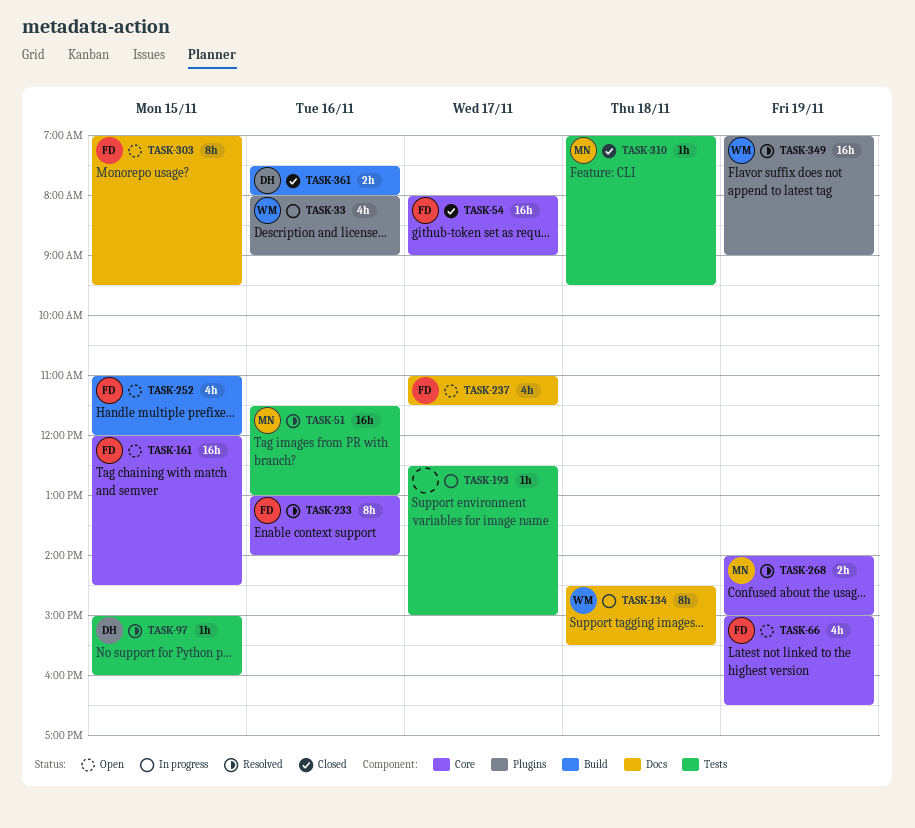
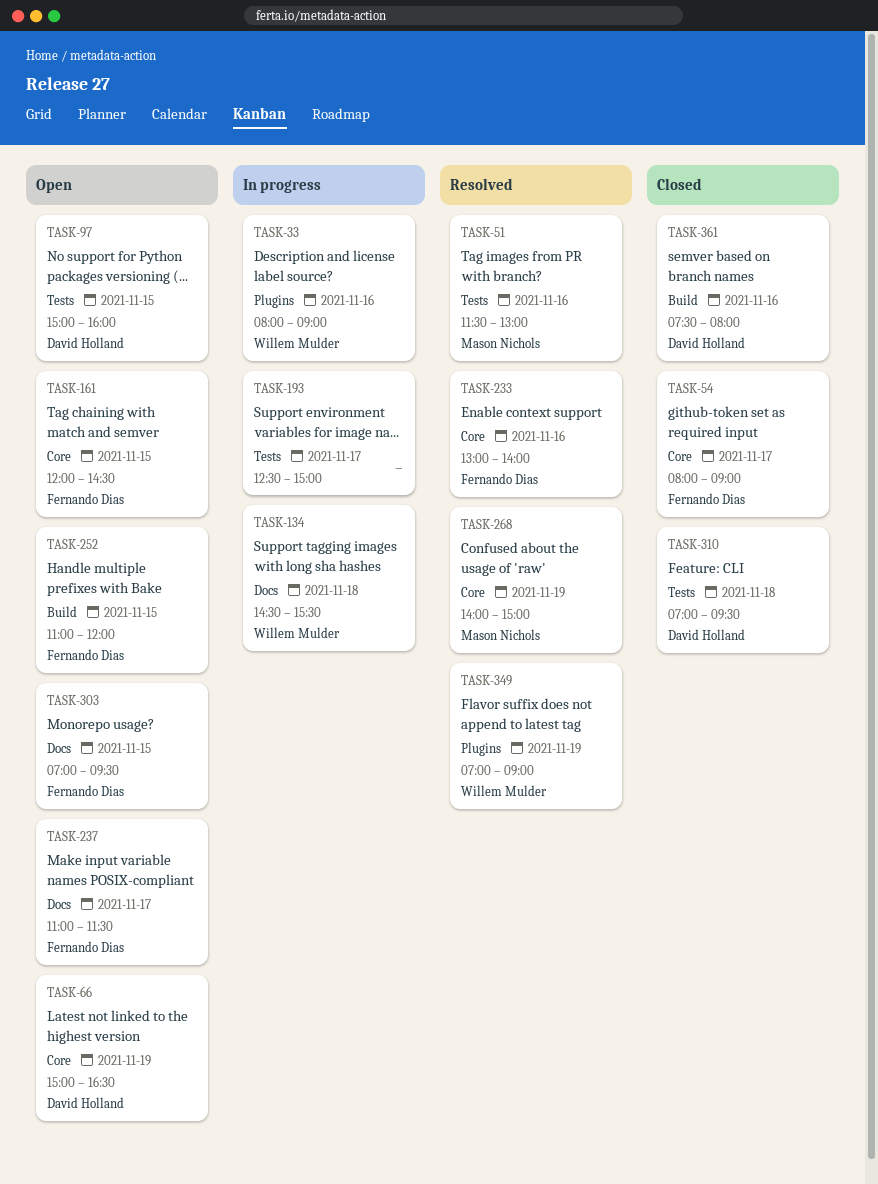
TASK-66, owner: Fernando Dias -> David Holland
TASK-97, status: Resolved -> Open
TASK-310, owner: Mason Nichols -> David Holland

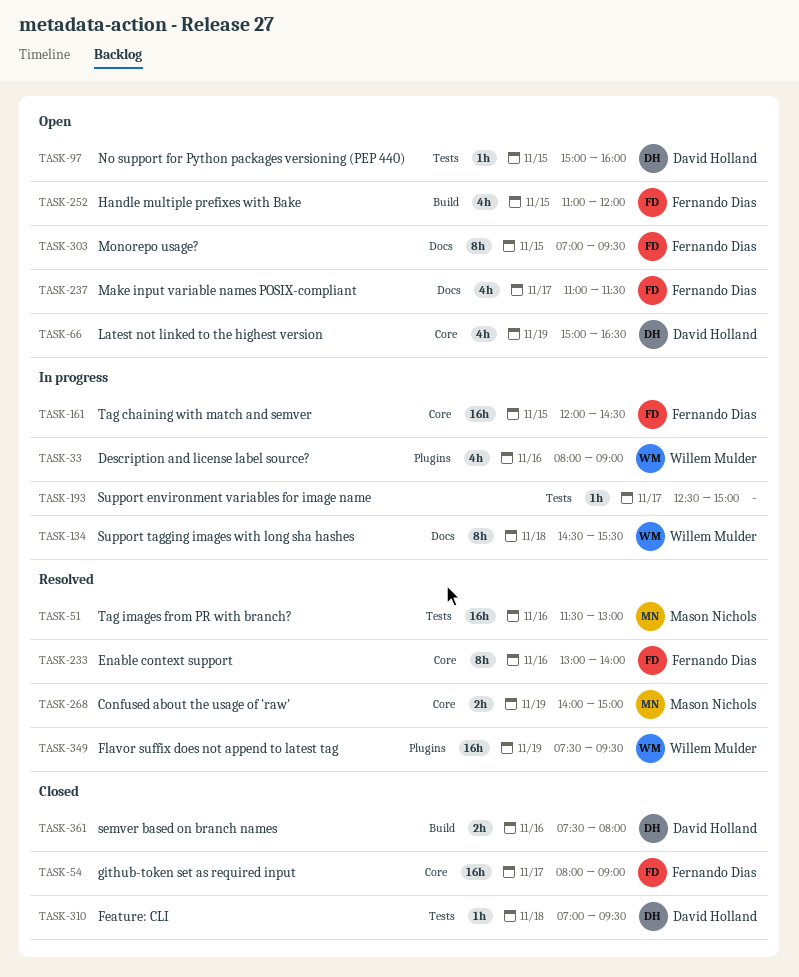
TASK-161, status: Open -> In progress
TASK-349, begins: 07:00 -> 07:30
TASK-349, ends: 09:00 -> 09:30

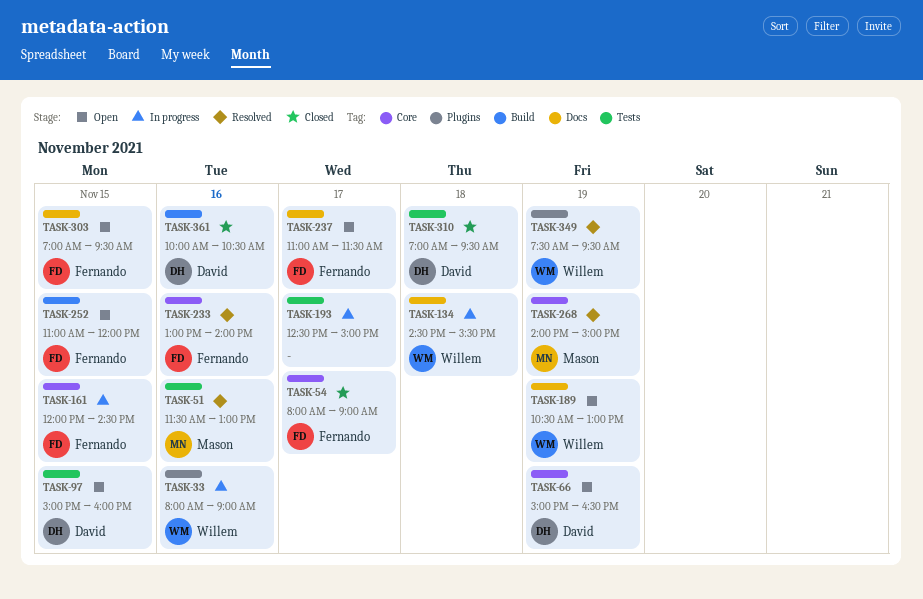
TASK-189: none -> present
TASK-361, begins: 07:30 -> 10:00
TASK-361, ends: 08:00 -> 10:30

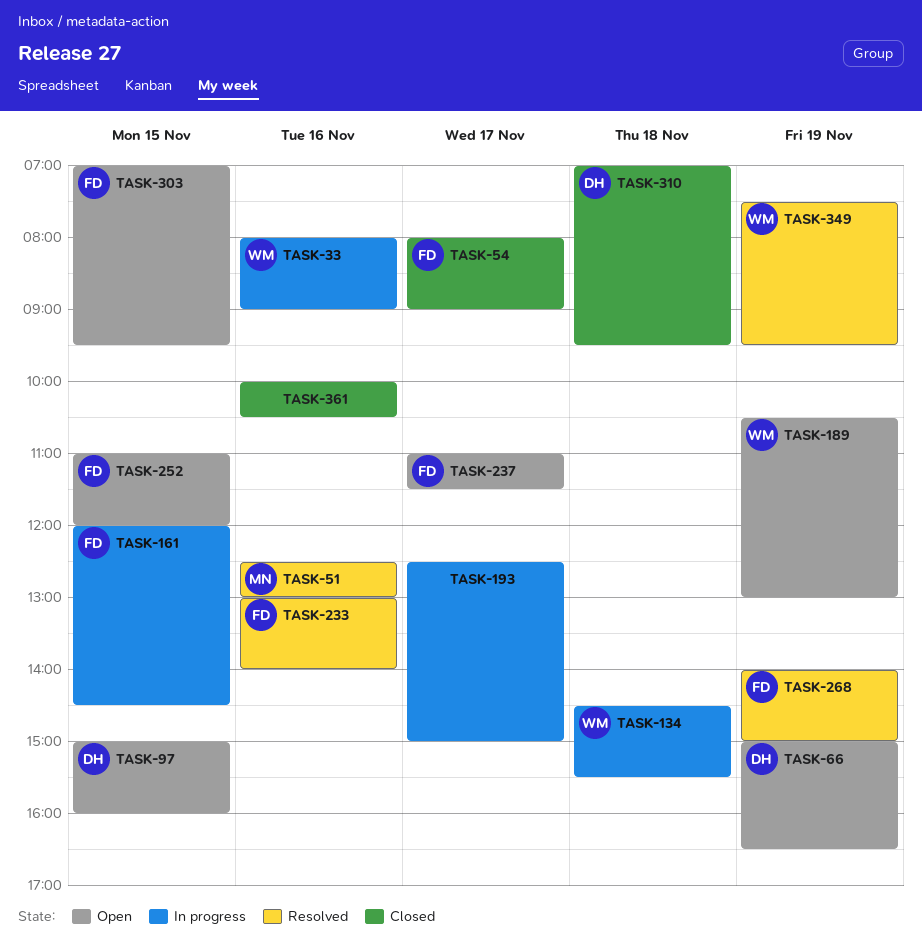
TASK-51, begins: 11:30 -> 12:30
TASK-268, owner: Mason -> Fernando
TASK-361, owner: David -> none

